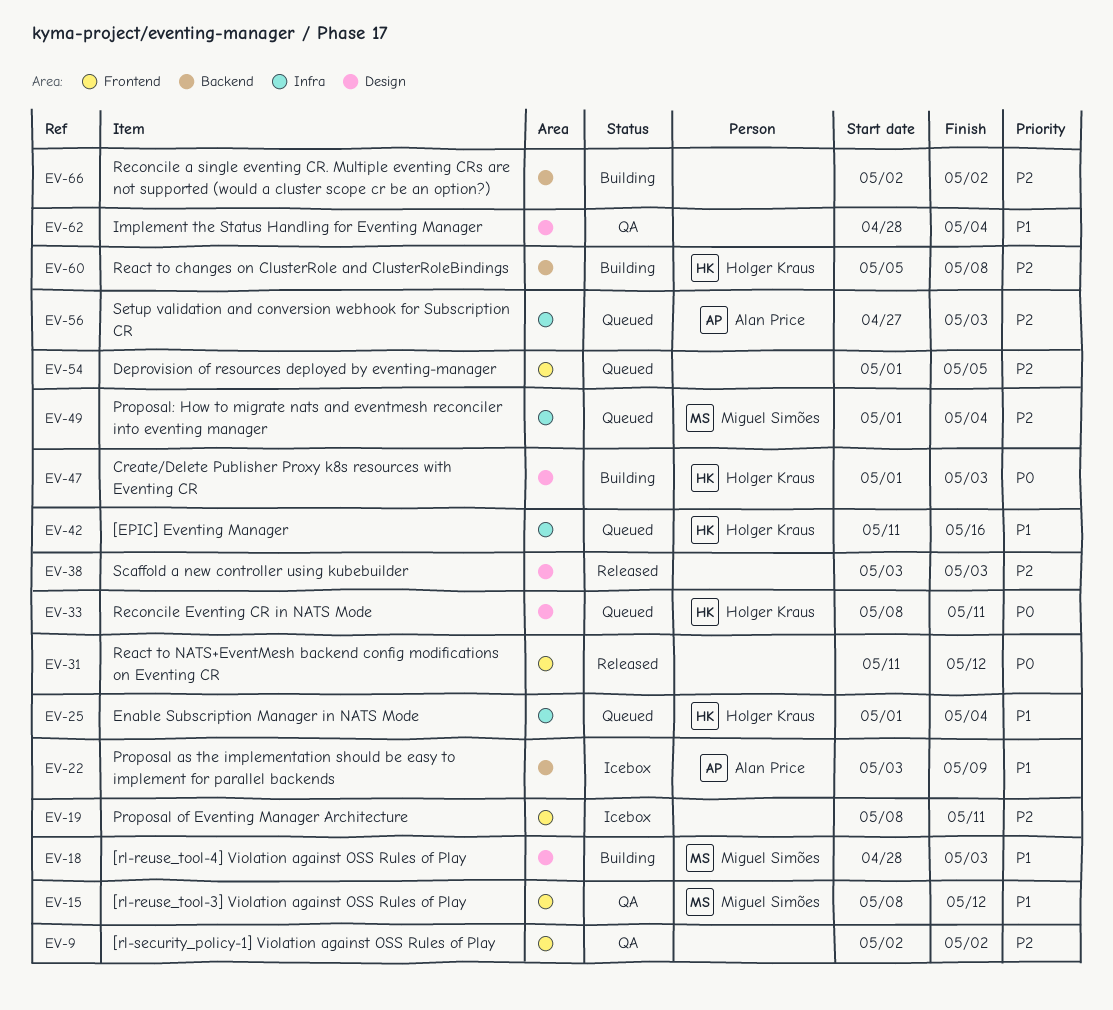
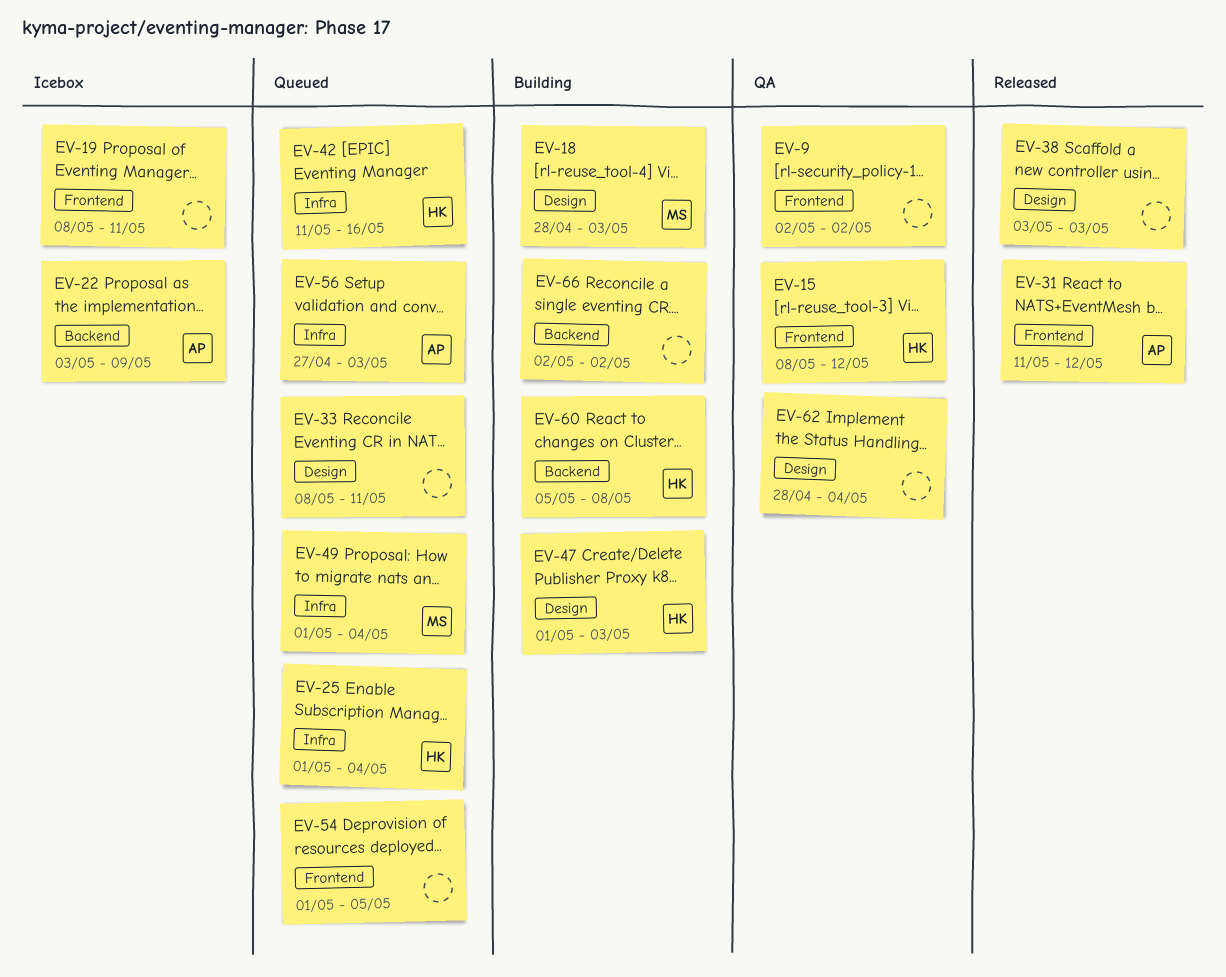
EV-15, owner: Miguel Simões -> Holger Kraus
EV-31, owner: none -> Alan Price
EV-33, owner: Holger Kraus -> none

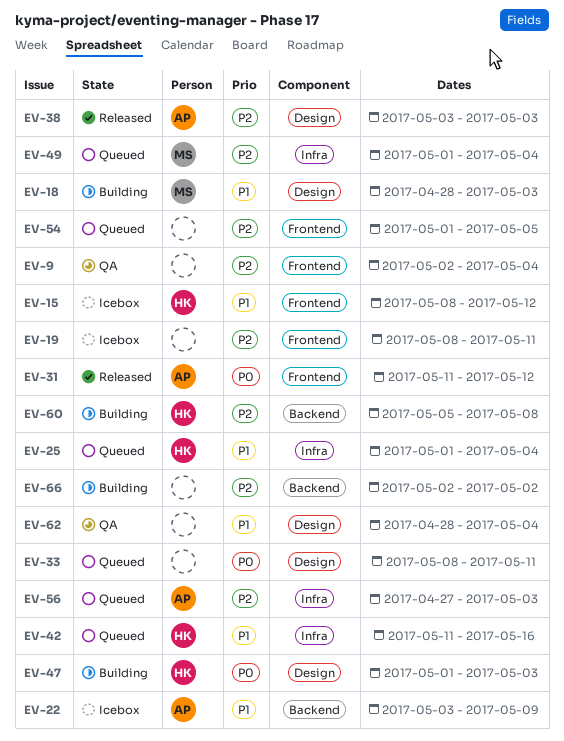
EV-9, due: May 2 -> May 4
EV-15, status: QA -> Icebox
EV-38, owner: none -> AP

